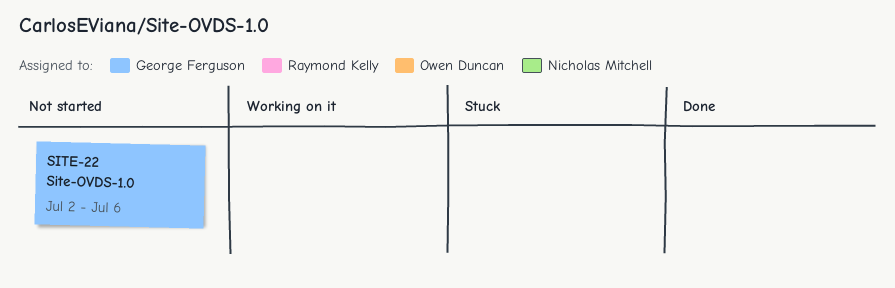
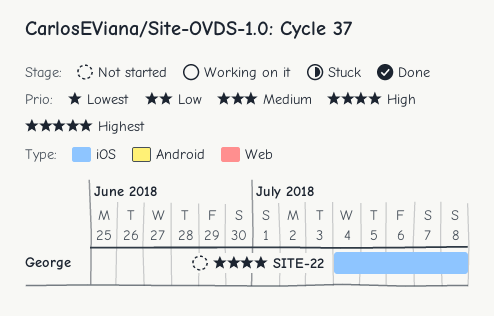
SITE-22, start: Jul 2 -> Jul 4
SITE-22, due: Jul 6 -> Jul 8

